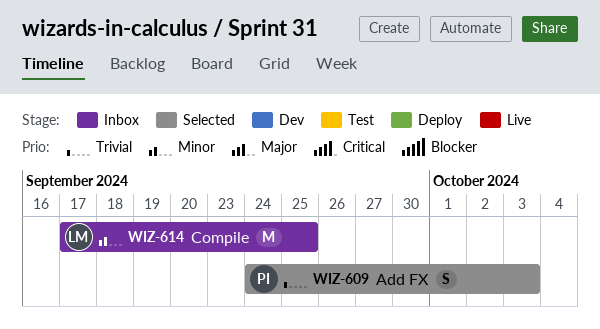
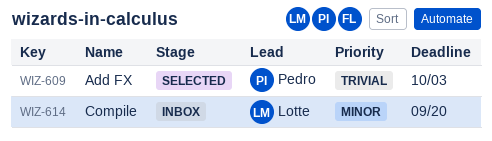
WIZ-614, due: Sep 25 -> Sep 20

